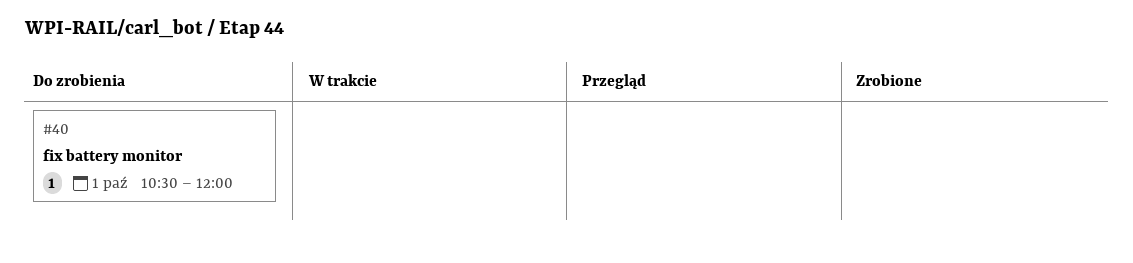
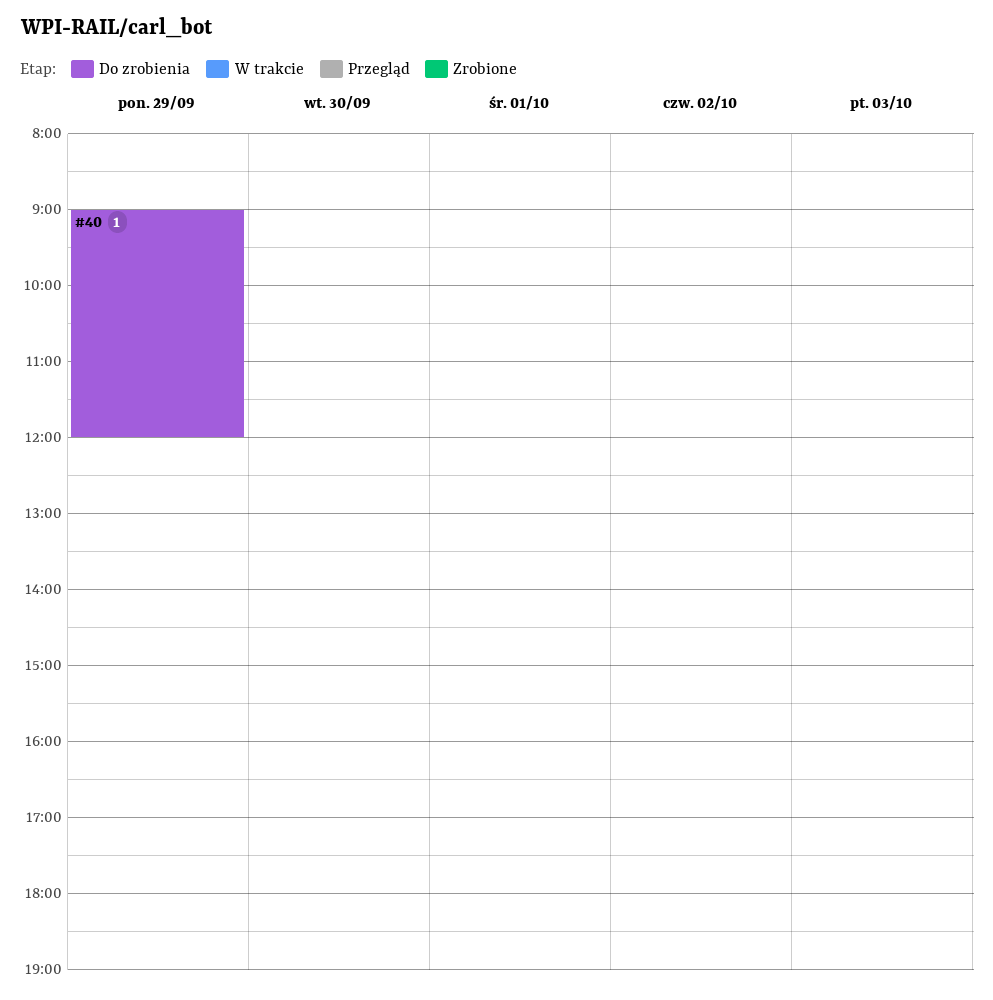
#40, day: Oct 1 -> Sep 29
#40, begins: 10:30 -> 09:00

